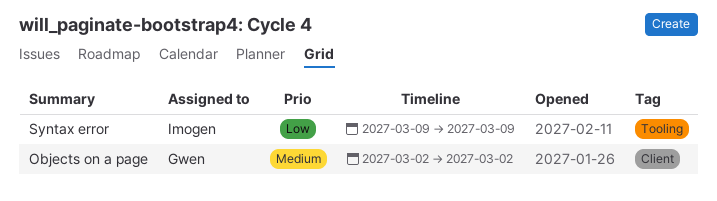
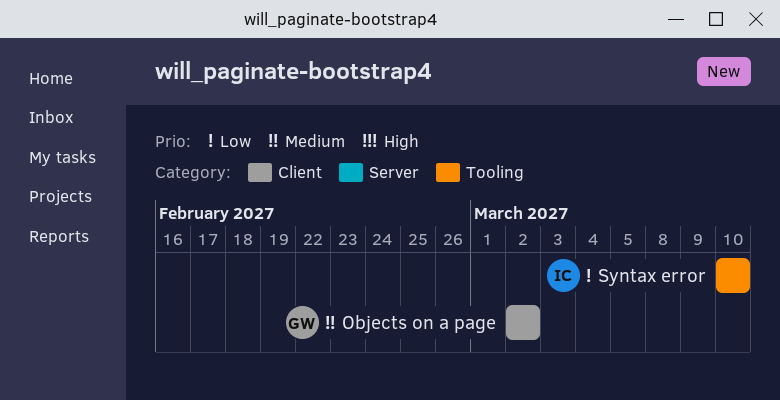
Syntax error, start: Mar 9 -> Mar 10
Syntax error, due: Mar 9 -> Mar 10

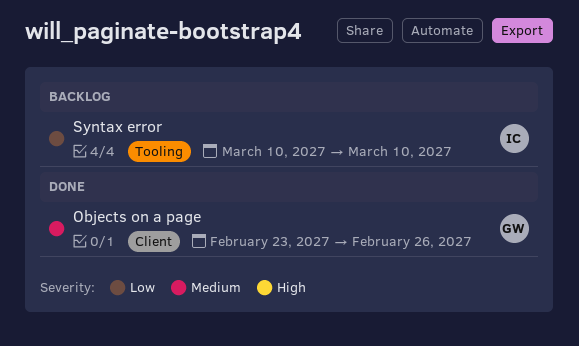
Objects on a page, start: Mar 2 -> Feb 23
Objects on a page, due: Mar 2 -> Feb 26

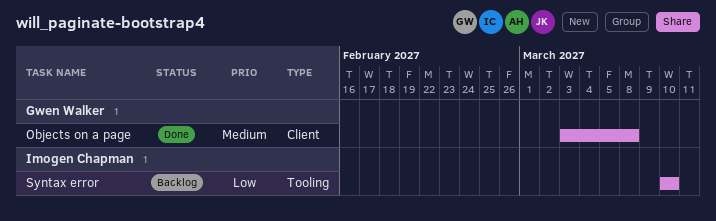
Objects on a page, start: Feb 23 -> Mar 3
Objects on a page, due: Feb 26 -> Mar 8

